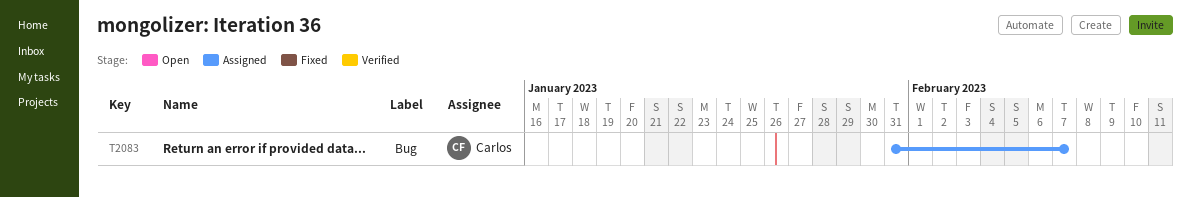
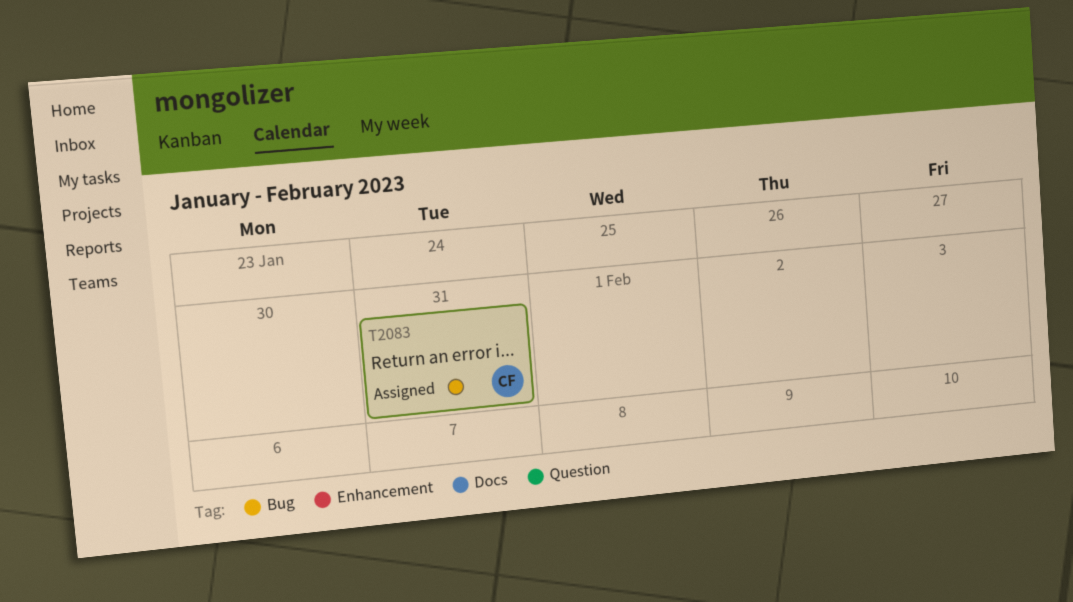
T2083, due: Feb 7 -> Jan 31

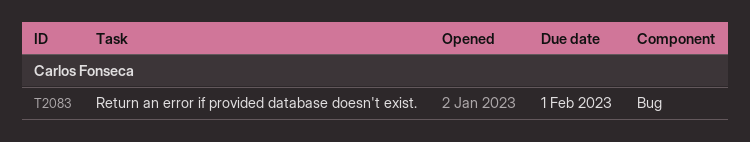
T2083, due: Jan 31 -> Feb 1

